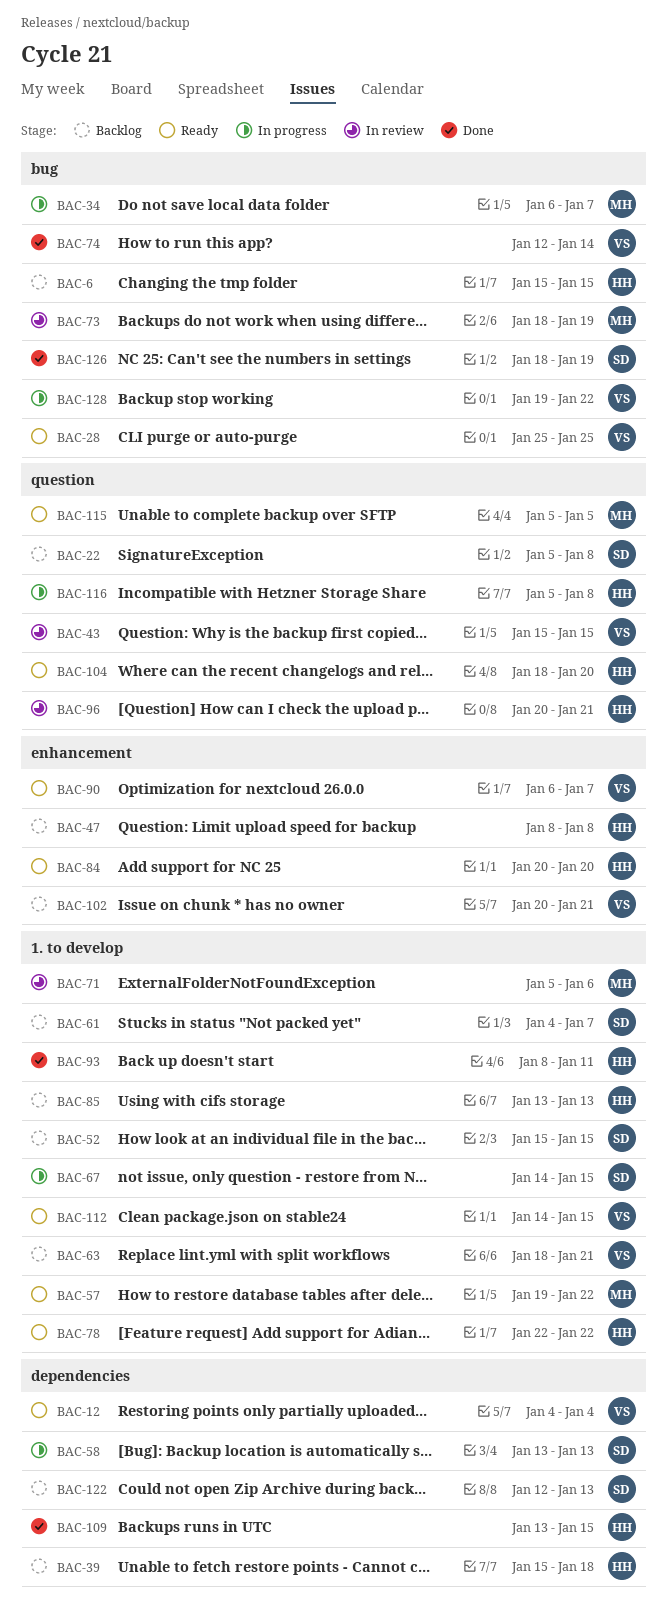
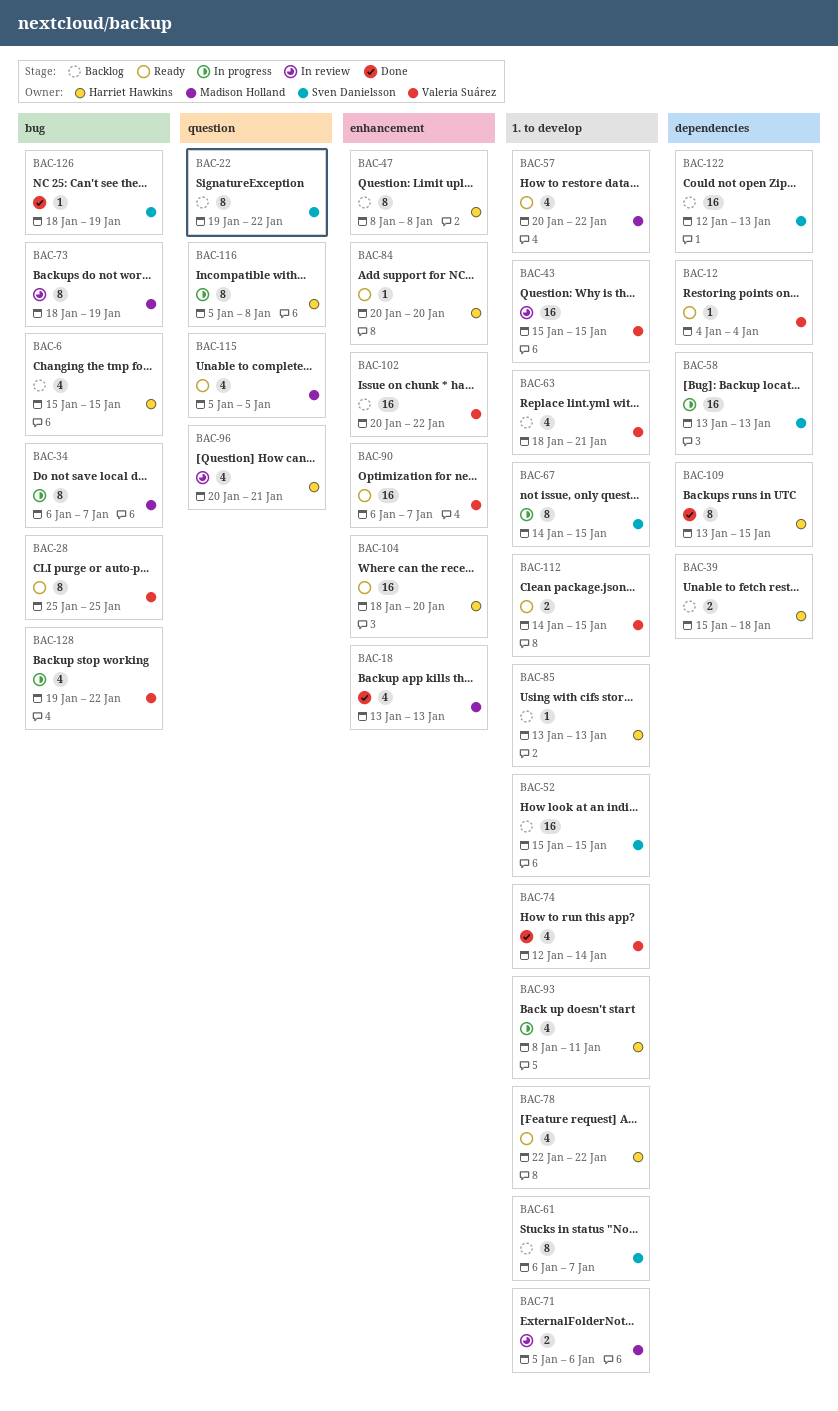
BAC-18: none -> present
BAC-22, start: Jan 5 -> Jan 19
BAC-22, due: Jan 8 -> Jan 22
BAC-43, label: question -> 1. to develop
BAC-57, start: Jan 19 -> Jan 20
BAC-61, start: Jan 4 -> Jan 6
BAC-74, label: bug -> 1. to develop
BAC-93, status: Done -> In progress
BAC-102, due: Jan 21 -> Jan 22
BAC-104, label: question -> enhancement

